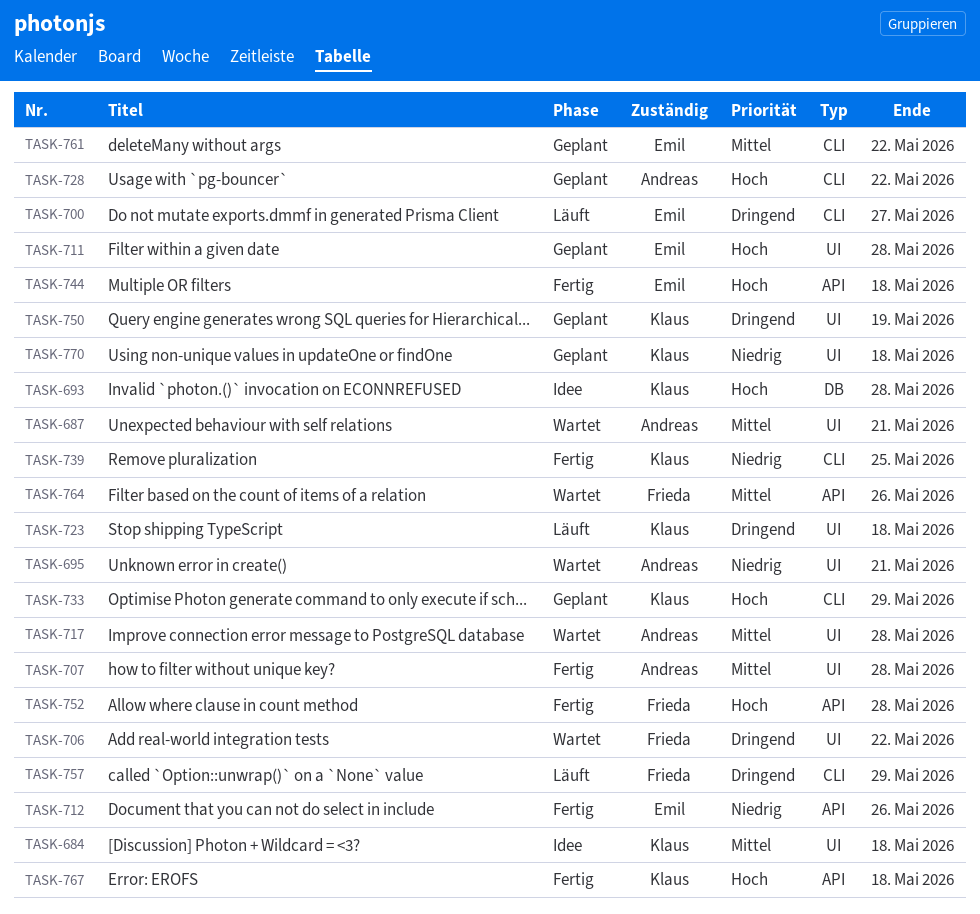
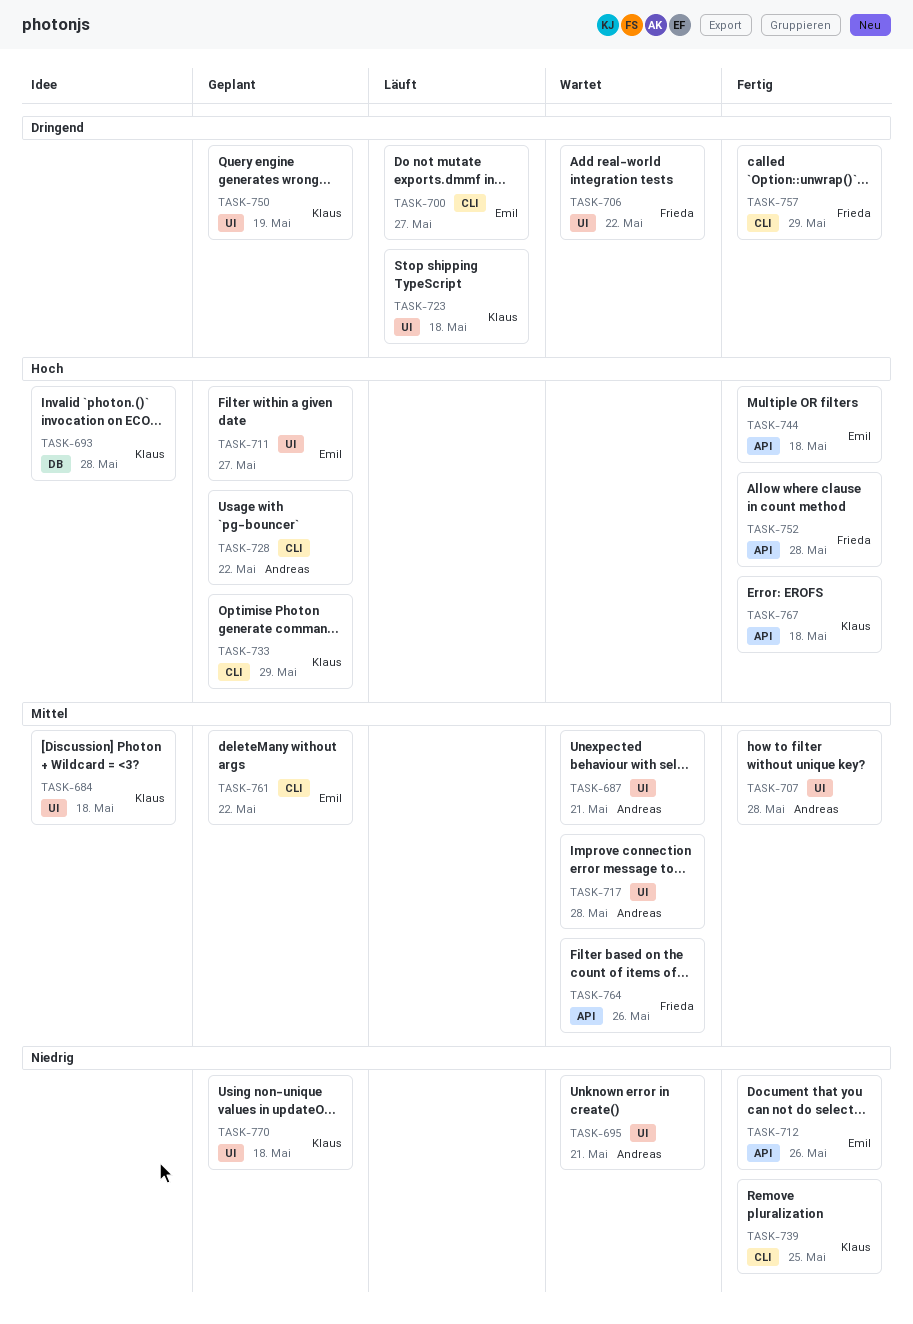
TASK-711, due: May 28 -> May 27
TASK-757, status: Läuft -> Fertig

